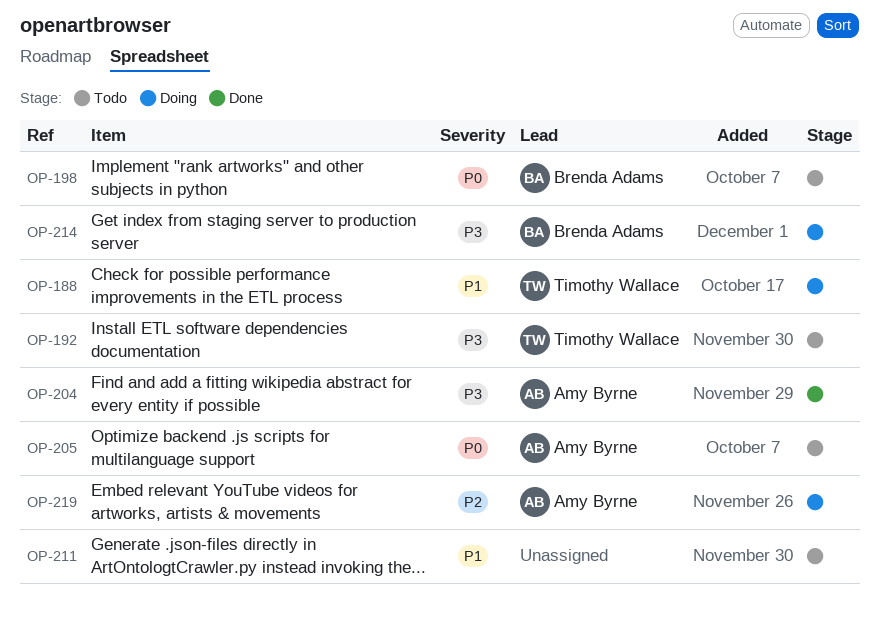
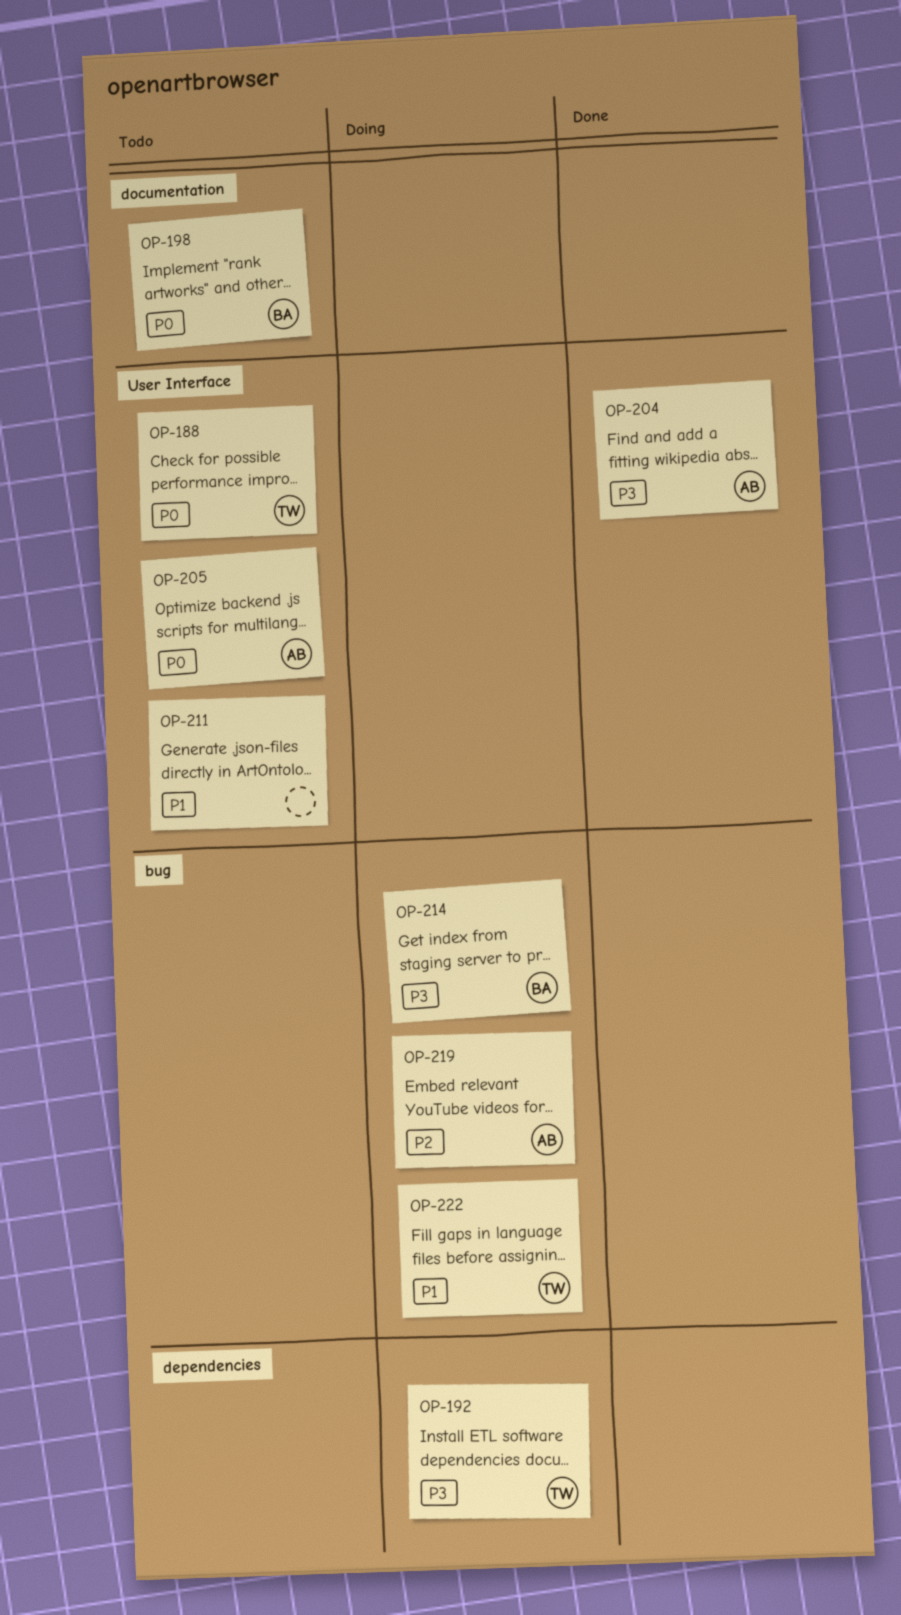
OP-188, status: Doing -> Todo
OP-188, priority: P1 -> P0
OP-192, status: Todo -> Doing
OP-222: none -> present

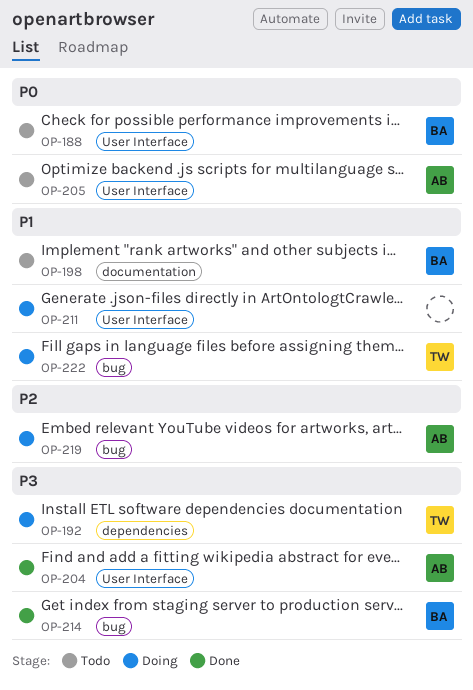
OP-188, owner: TW -> BA
OP-198, priority: P0 -> P1
OP-211, status: Todo -> Doing
OP-214, status: Doing -> Done

